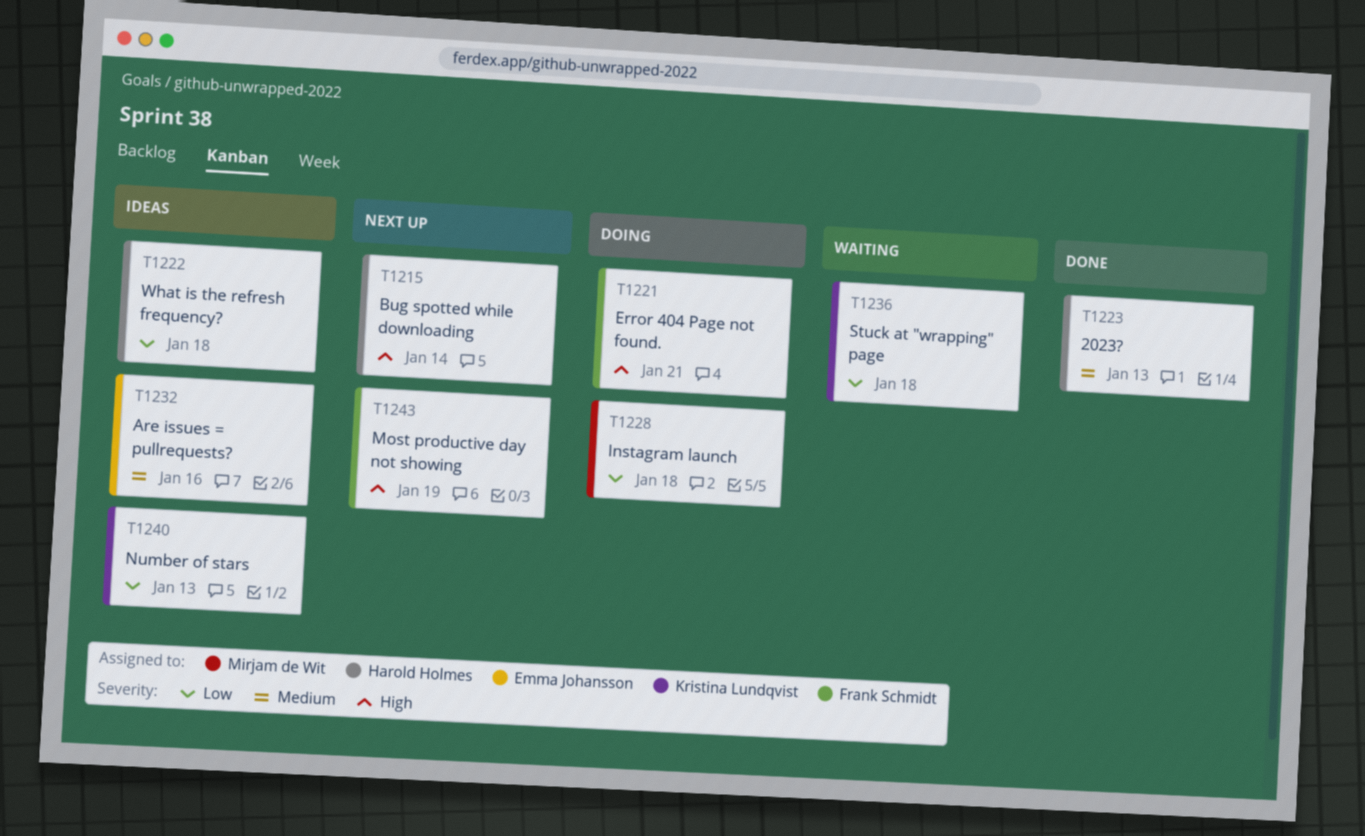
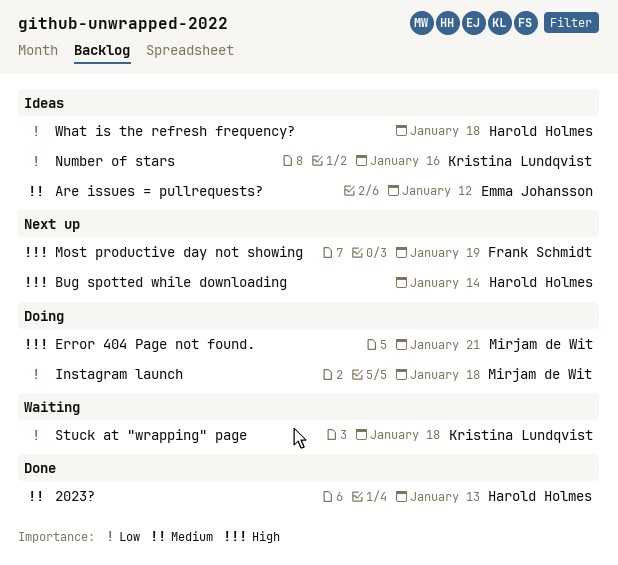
Are issues = pullrequests?, due: Jan 16 -> Jan 12
Error 404 Page not found., owner: Frank Schmidt -> Mirjam de Wit
Number of stars, due: Jan 13 -> Jan 16

